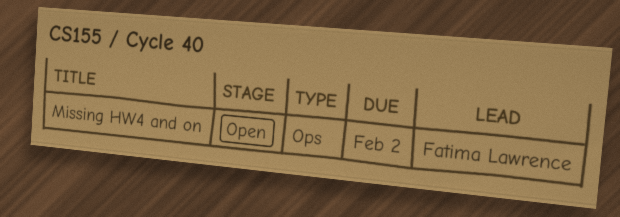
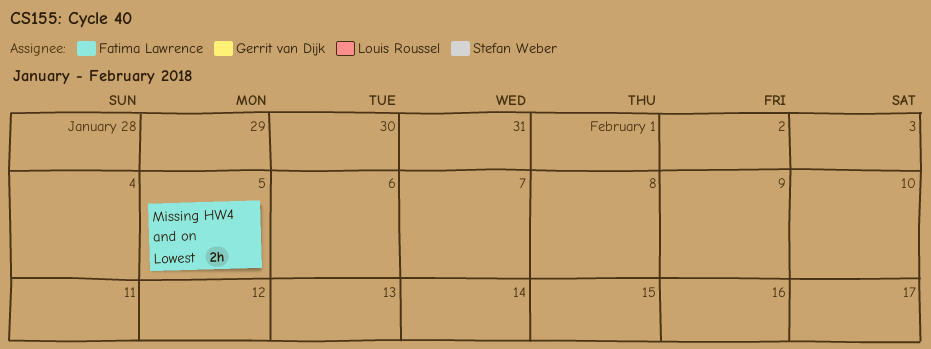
Missing HW4 and on, due: Feb 2 -> Feb 5

